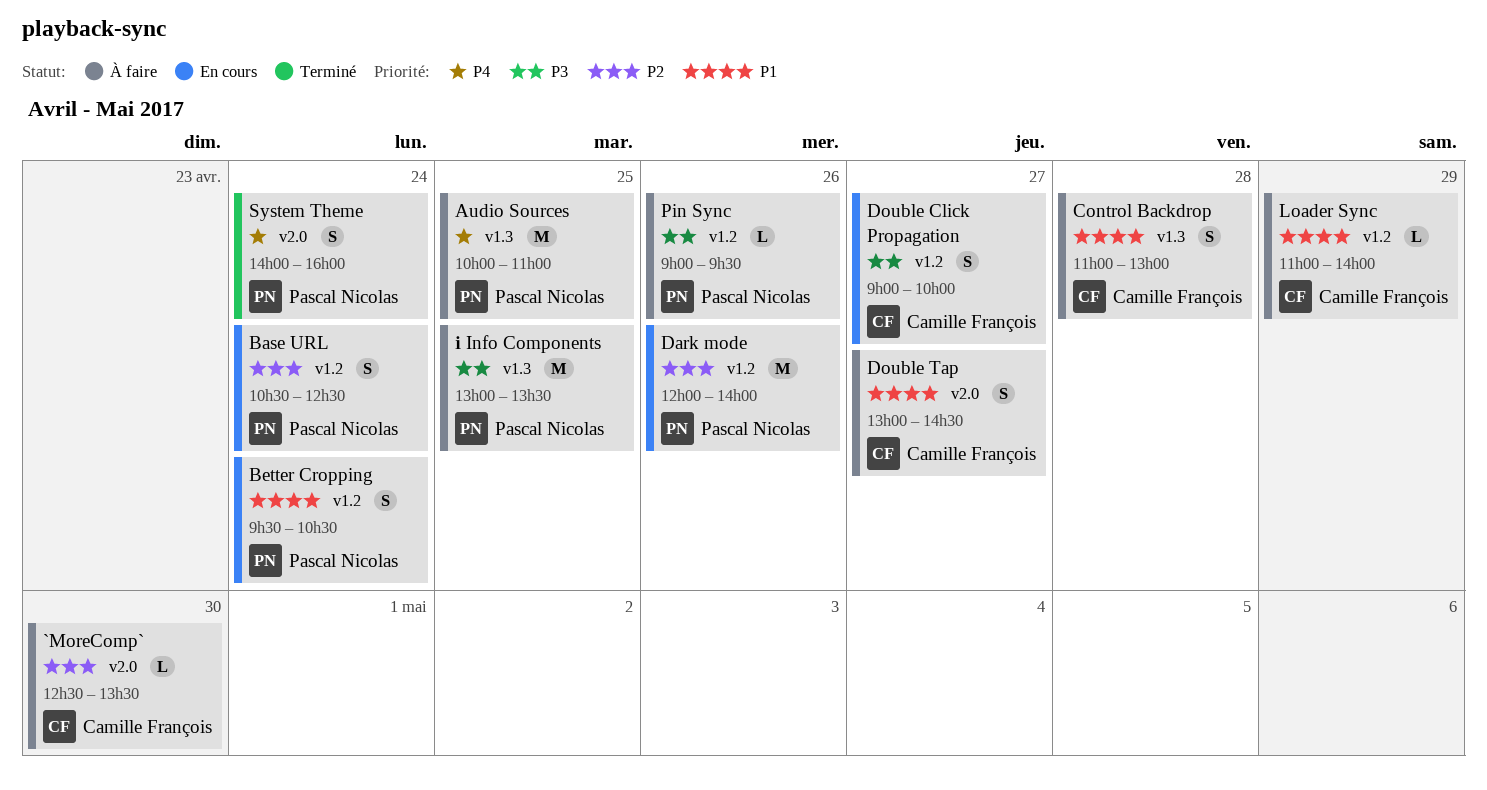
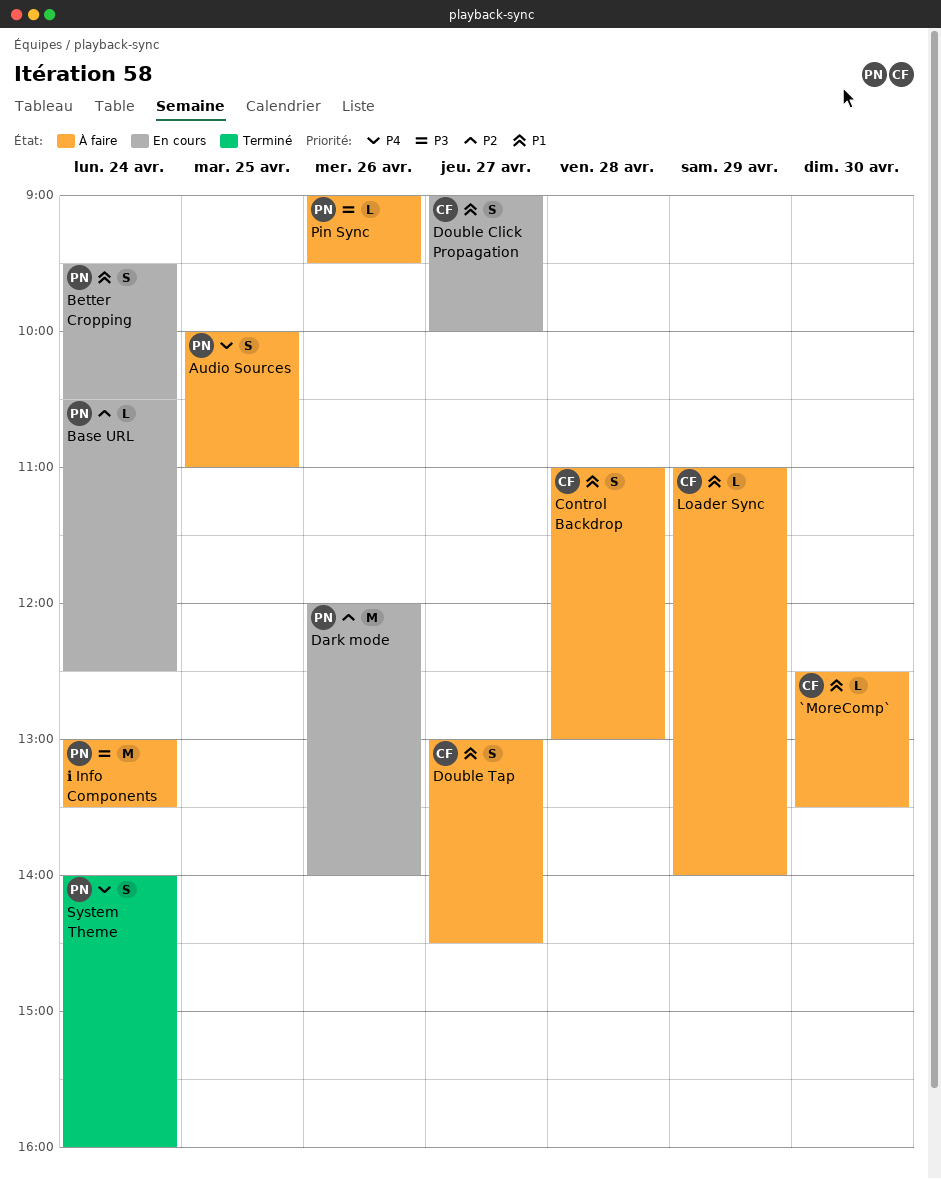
`MoreComp`, priority: P2 -> P1
Audio Sources, estimate: M -> S
Base URL, estimate: S -> L
Double Click Propagation, priority: P3 -> P1
ℹ Info Components, day: Apr 25 -> Apr 24

